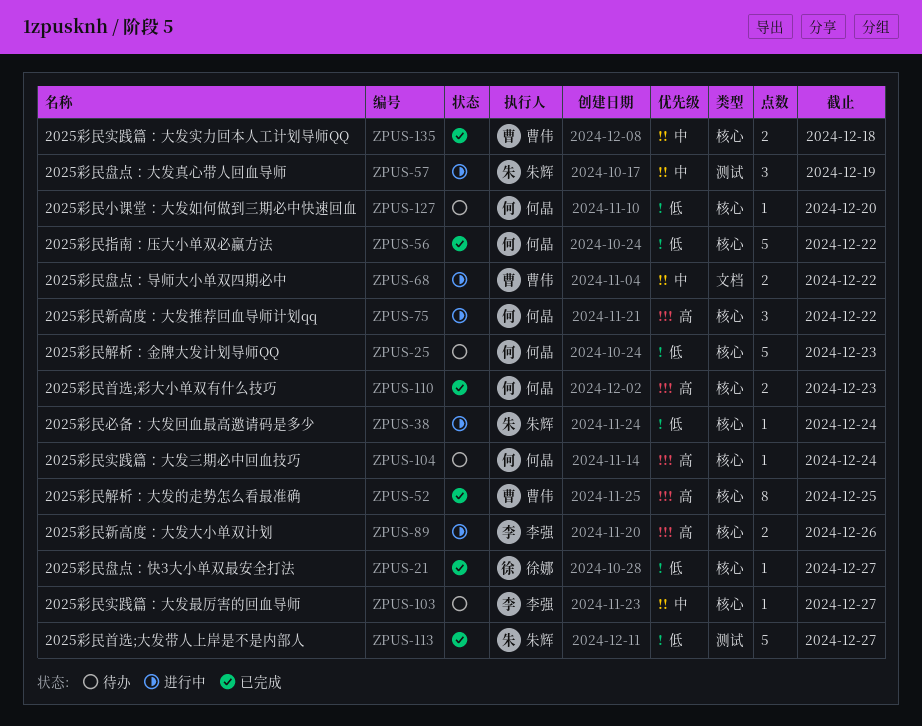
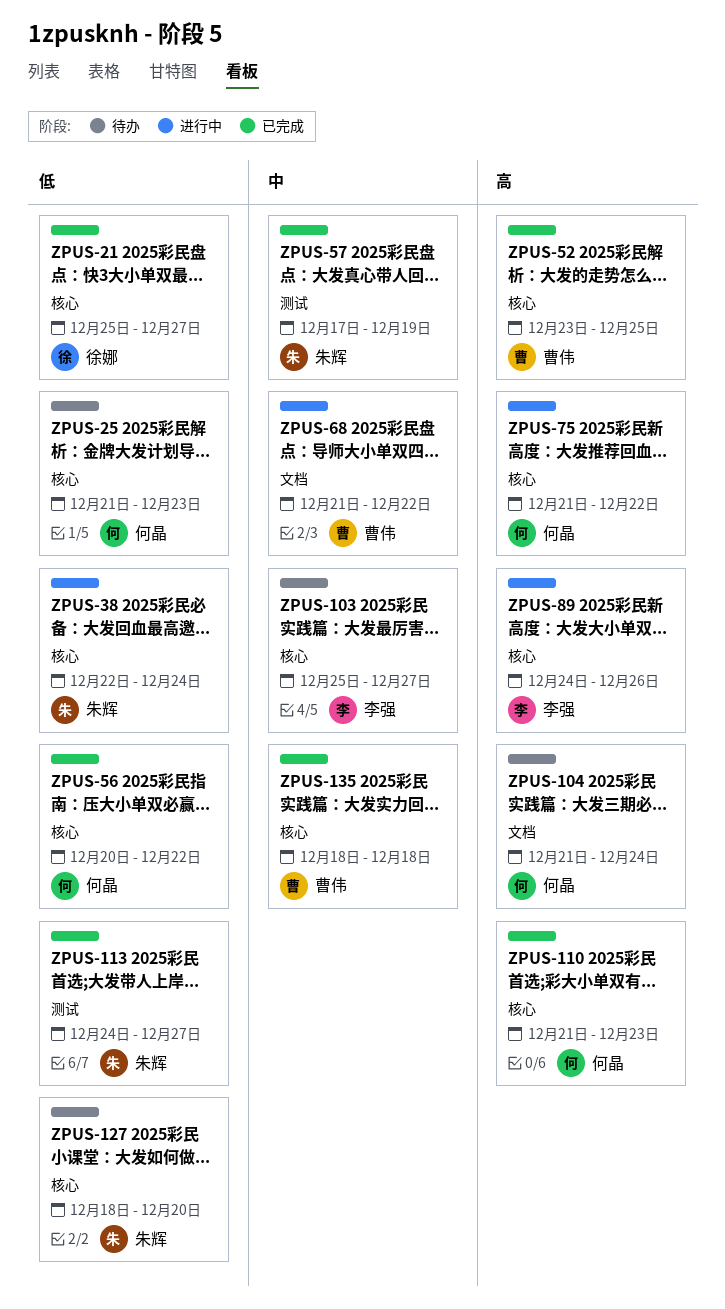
ZPUS-57, status: 进行中 -> 已完成
ZPUS-104, label: 核心 -> 文档
ZPUS-127, owner: 何晶 -> 朱辉

